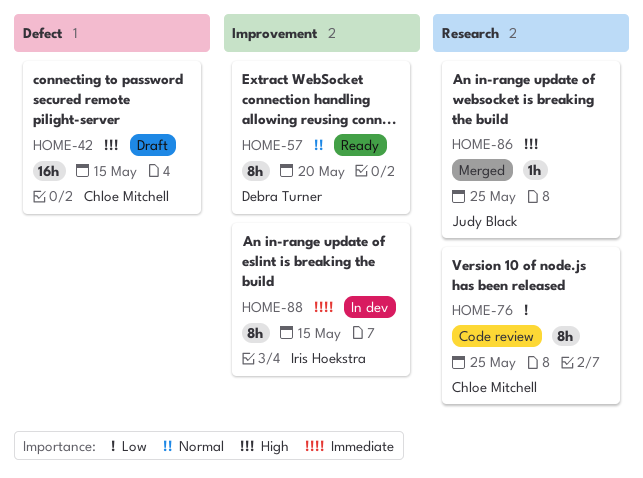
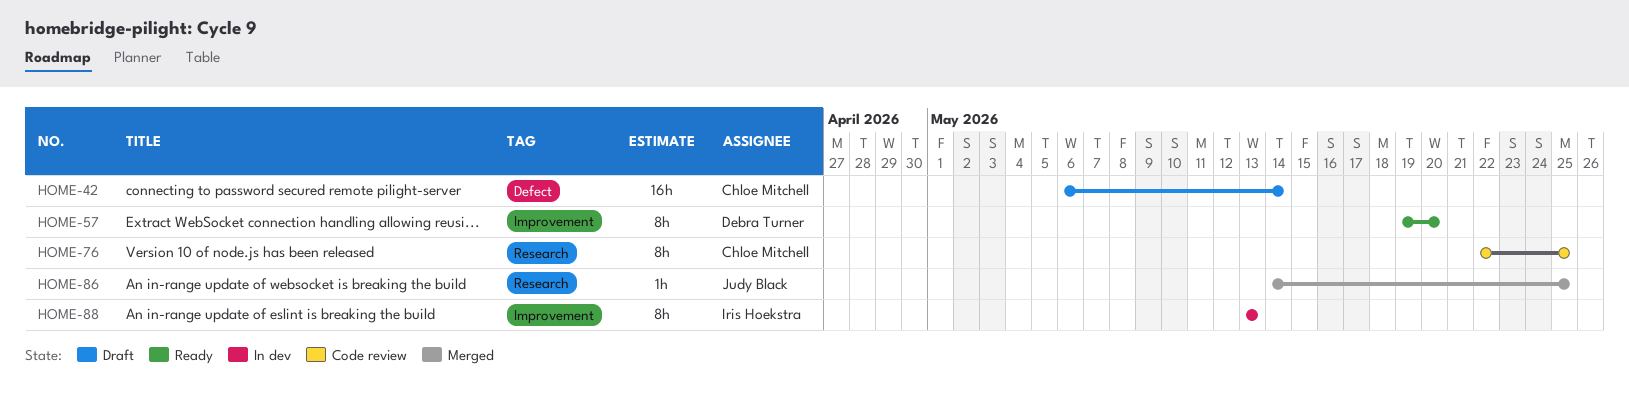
HOME-42, due: May 15 -> May 14
HOME-88, due: May 15 -> May 13

